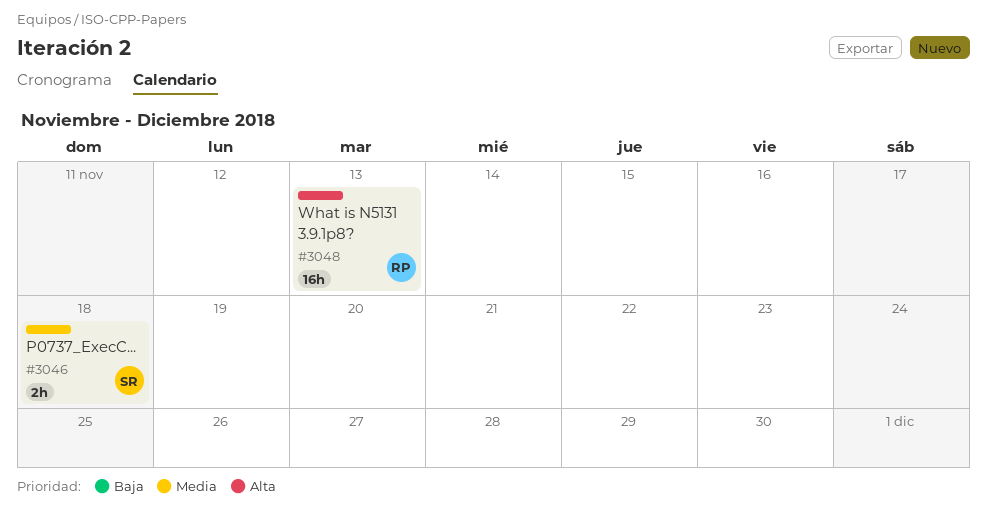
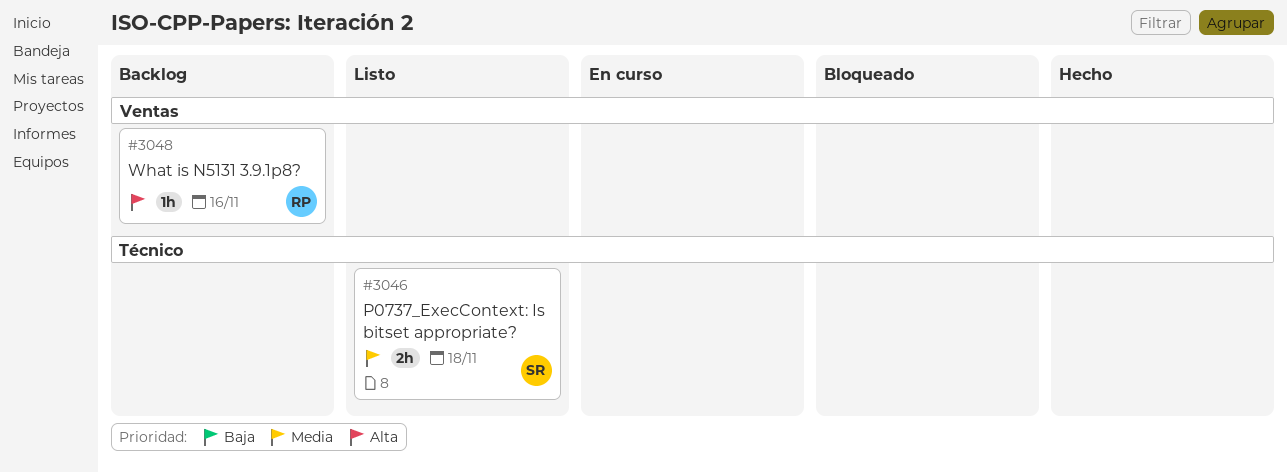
#3048, estimate: 16h -> 1h
#3048, due: Nov 13 -> Nov 16

